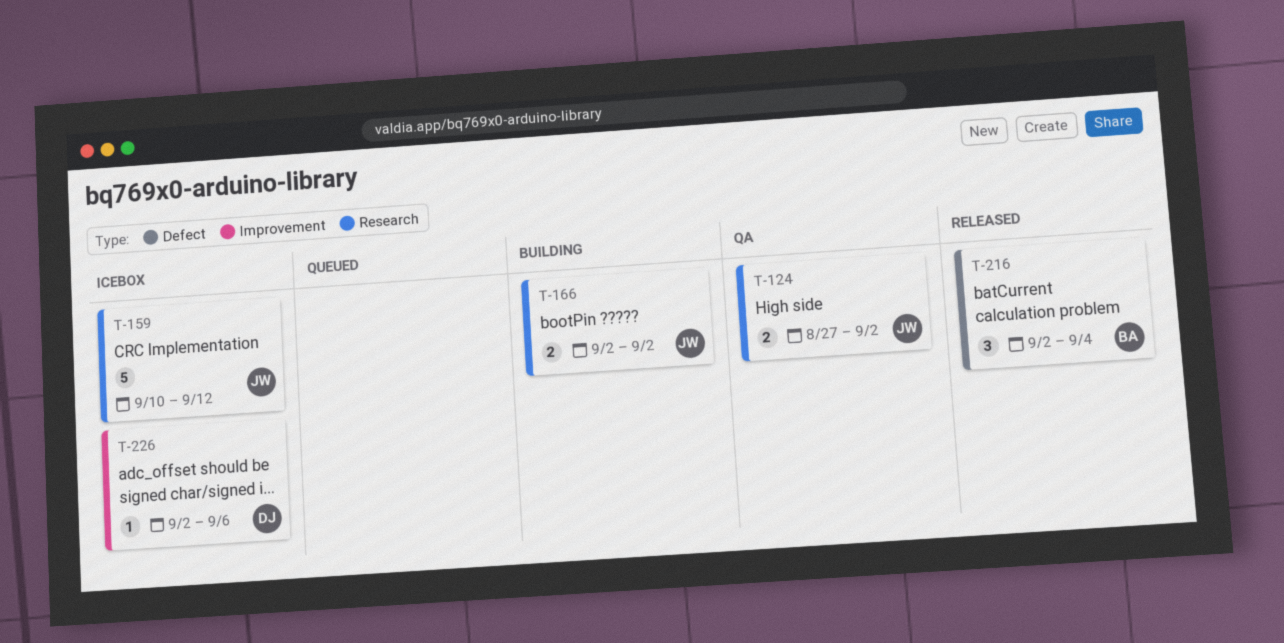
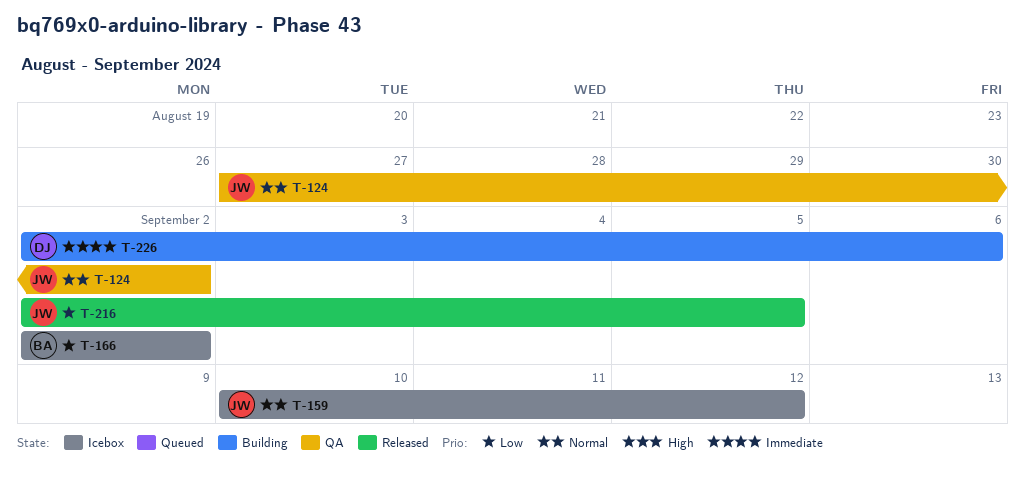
T-166, status: Building -> Icebox
T-166, owner: JW -> BA
T-216, owner: BA -> JW
T-216, due: Sep 4 -> Sep 5
T-226, status: Icebox -> Building

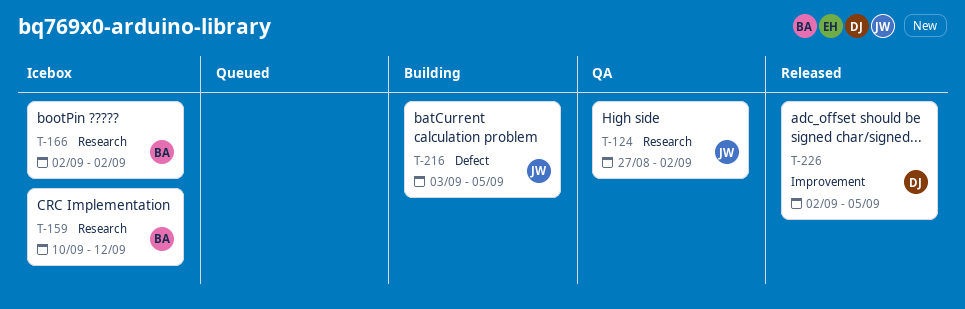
T-159, owner: JW -> BA
T-216, status: Released -> Building
T-216, start: Sep 2 -> Sep 3
T-226, status: Building -> Released
T-226, due: Sep 6 -> Sep 5

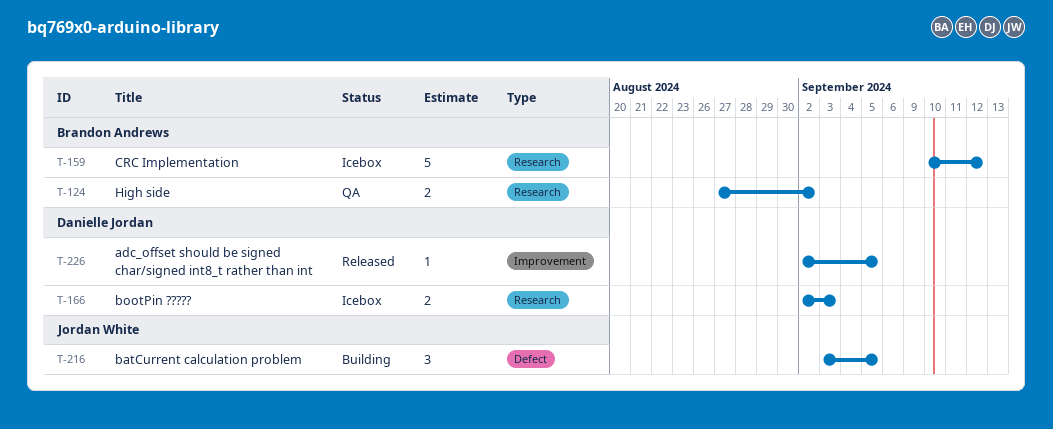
T-124, owner: Jordan White -> Brandon Andrews
T-166, owner: Brandon Andrews -> Danielle Jordan
T-166, due: Sep 2 -> Sep 3

